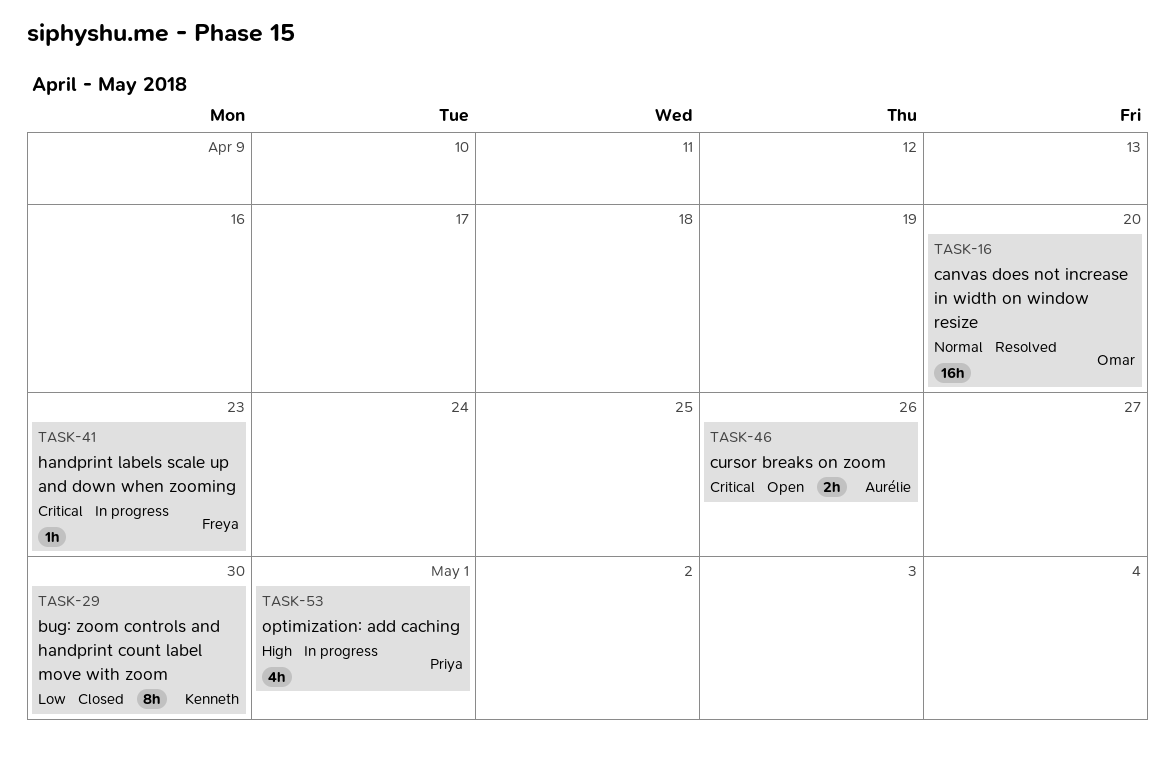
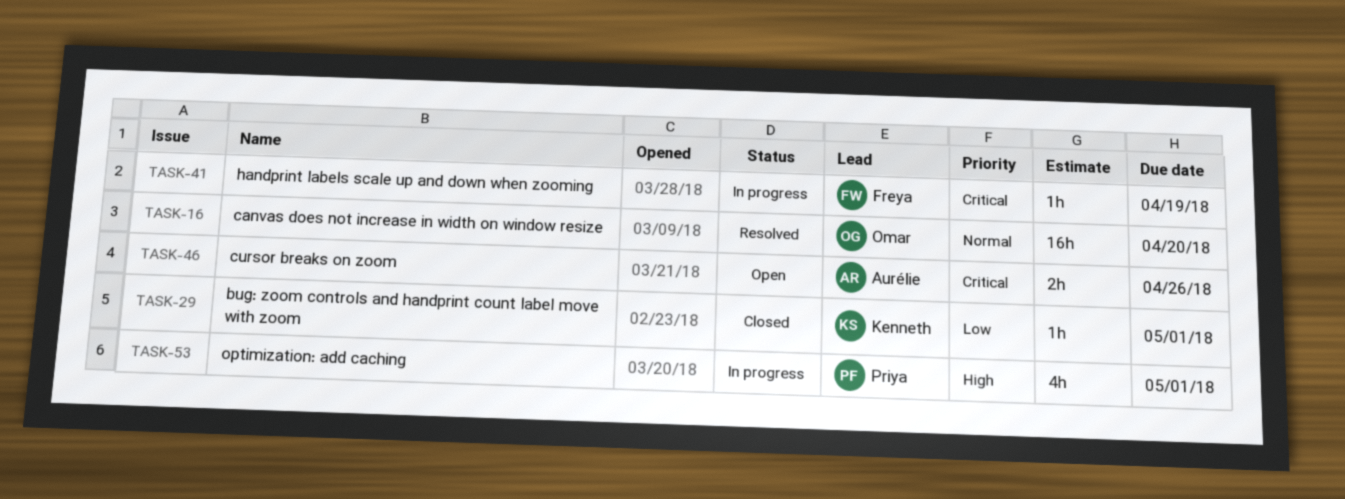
TASK-29, estimate: 8h -> 1h
TASK-29, due: Apr 30 -> May 1
TASK-41, due: Apr 23 -> Apr 19

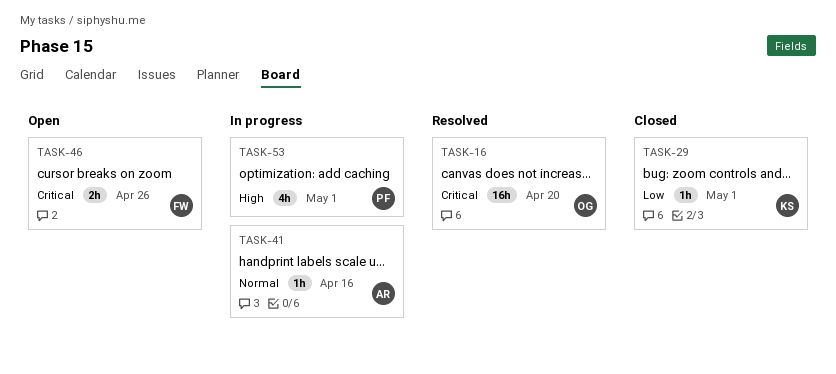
TASK-16, priority: Normal -> Critical
TASK-41, owner: Freya -> Aurélie
TASK-41, priority: Critical -> Normal
TASK-41, due: Apr 19 -> Apr 16
TASK-46, owner: Aurélie -> Freya

